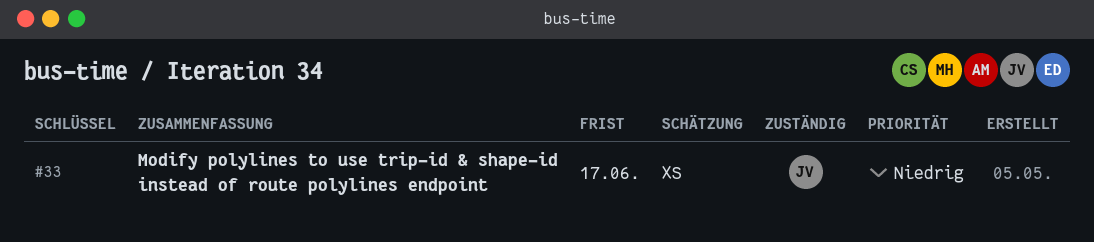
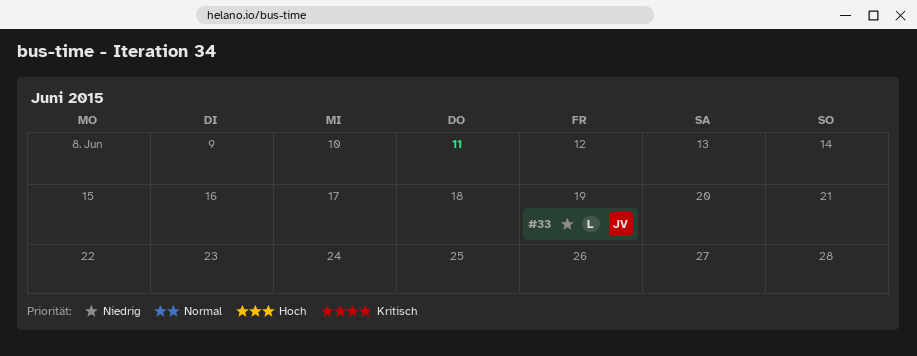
#33, estimate: XS -> L
#33, due: Jun 17 -> Jun 19

